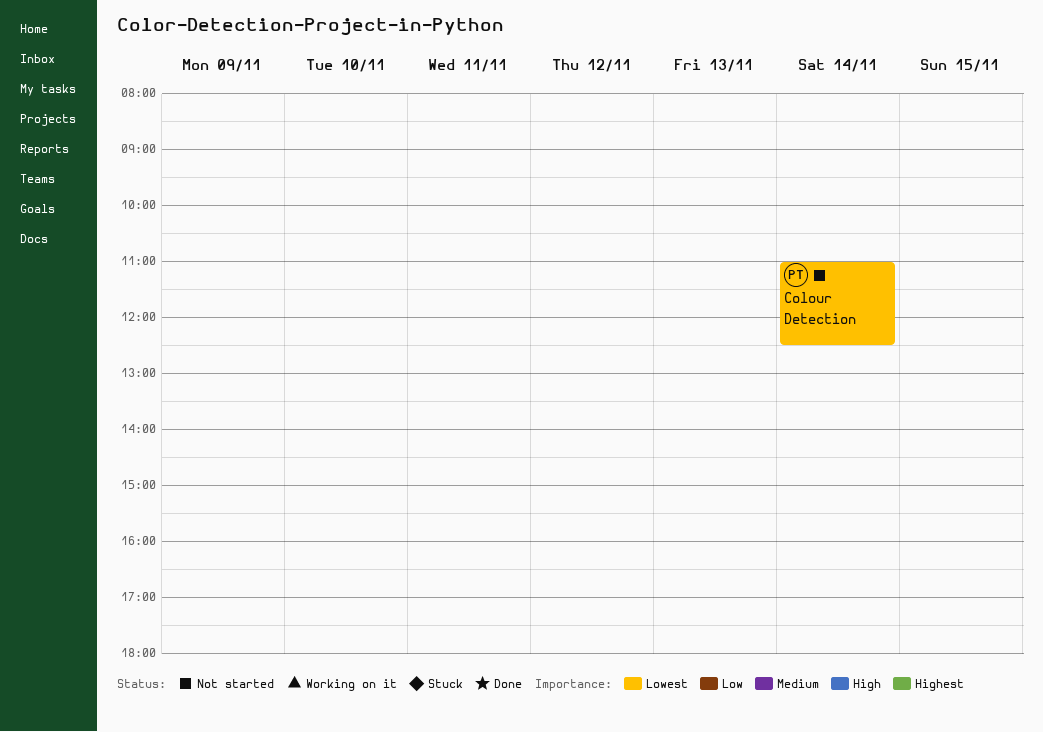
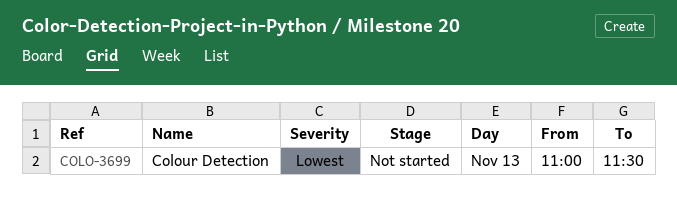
Colour Detection, day: Nov 14 -> Nov 13
Colour Detection, ends: 12:30 -> 11:30

